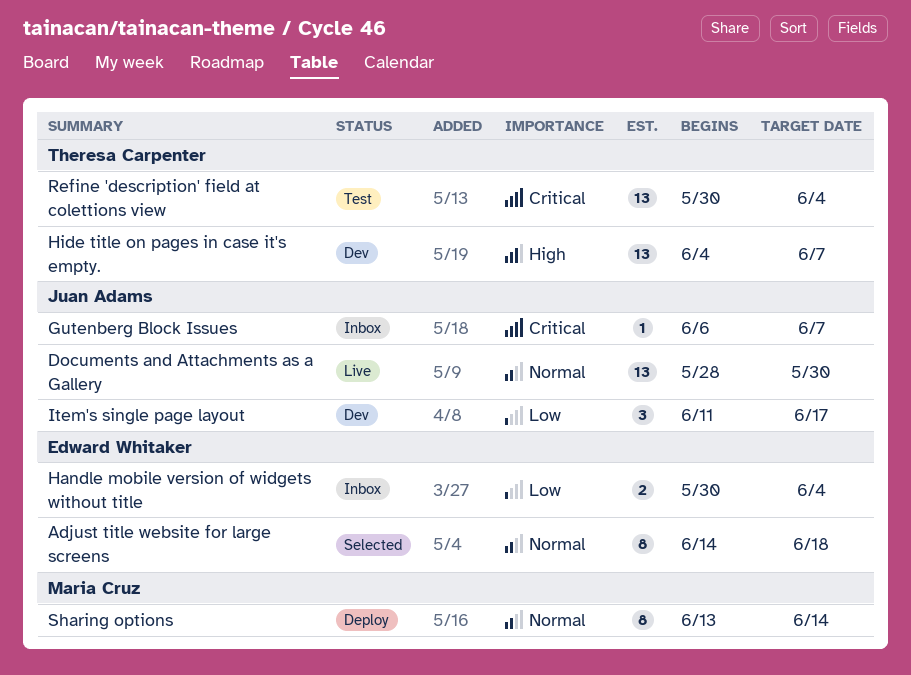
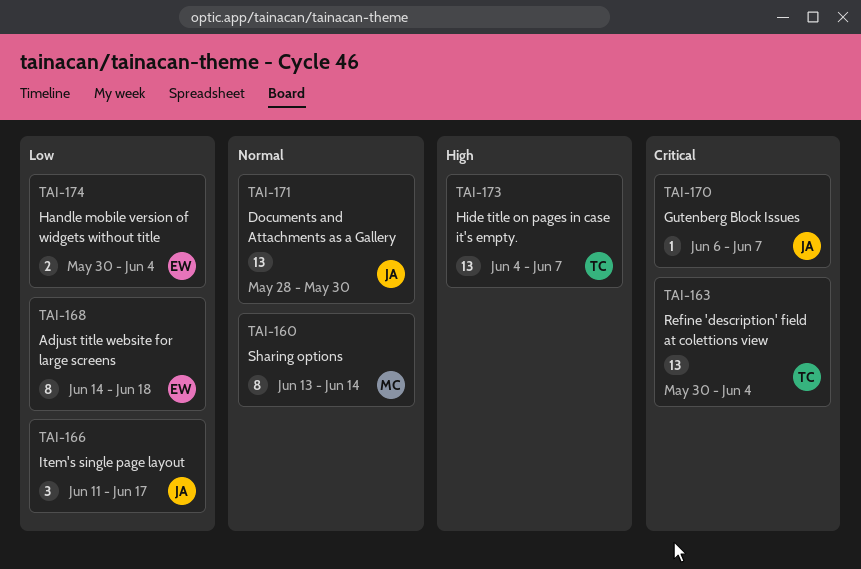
Adjust title website for large screens, priority: Normal -> Low

